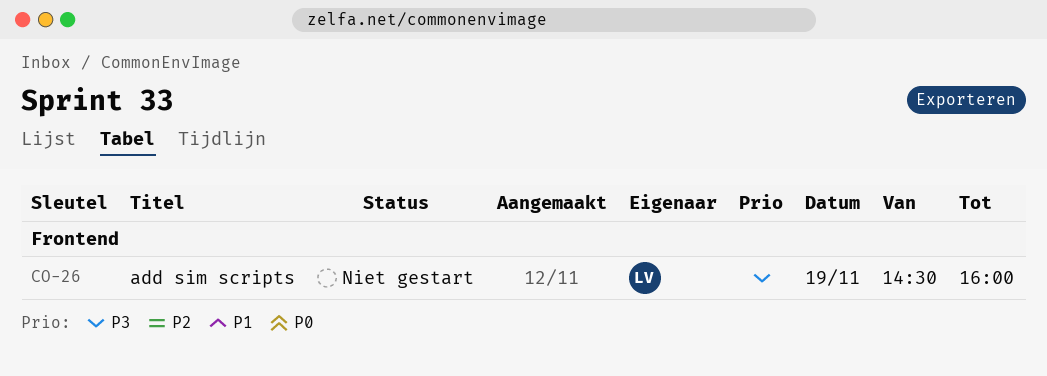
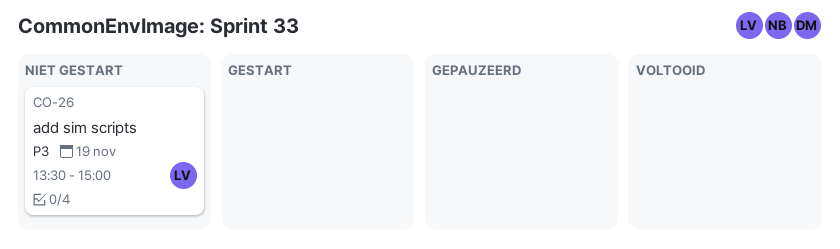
CO-26, begins: 14:30 -> 13:30
CO-26, ends: 16:00 -> 15:00

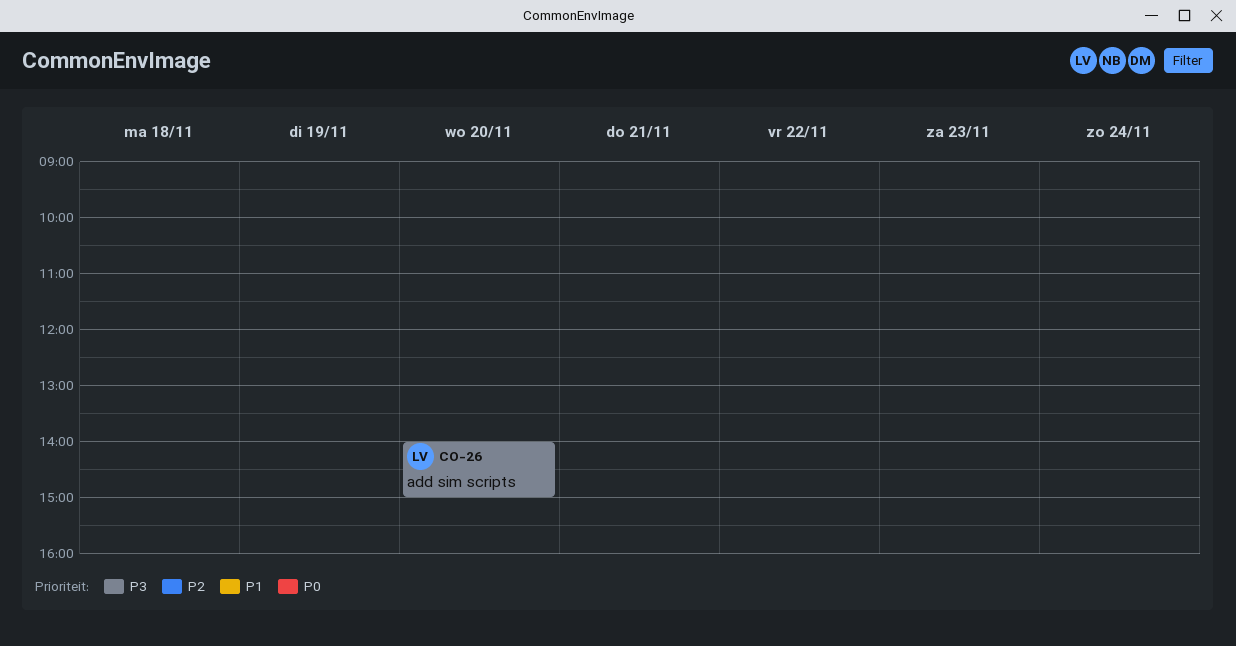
CO-26, day: Nov 19 -> Nov 20
CO-26, begins: 13:30 -> 14:00

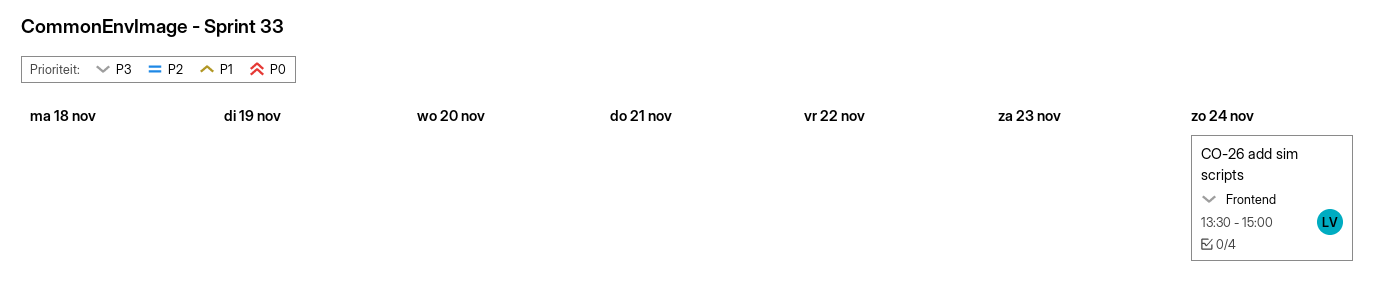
CO-26, day: Nov 20 -> Nov 24
CO-26, begins: 14:00 -> 13:30

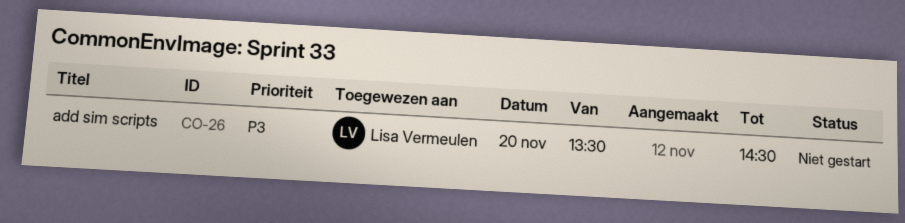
CO-26, day: Nov 24 -> Nov 20
CO-26, ends: 15:00 -> 14:30

